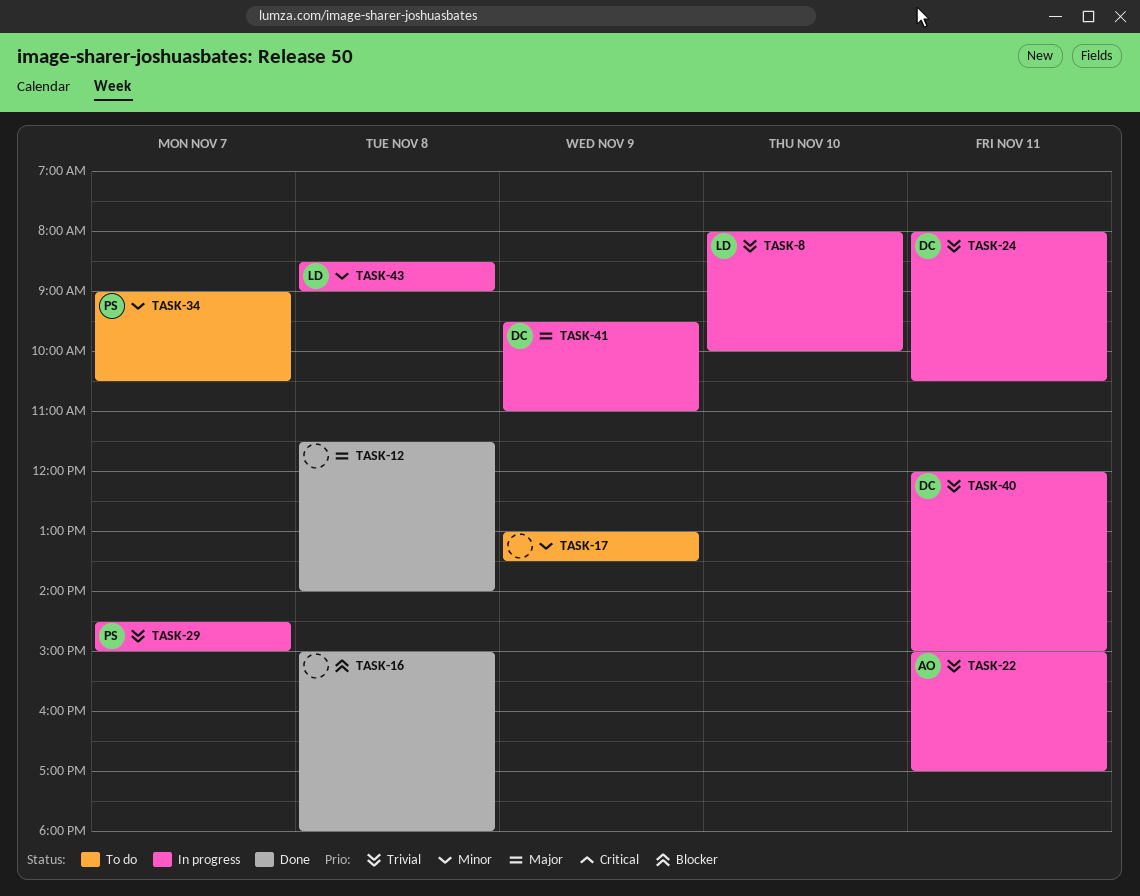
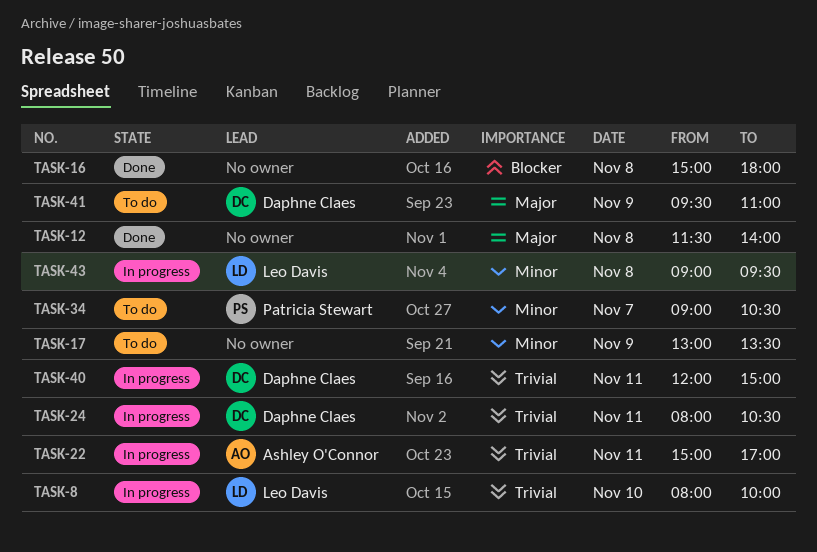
TASK-29: present -> none
TASK-41, status: In progress -> To do
TASK-43, begins: 08:30 -> 09:00
TASK-43, ends: 09:00 -> 09:30

